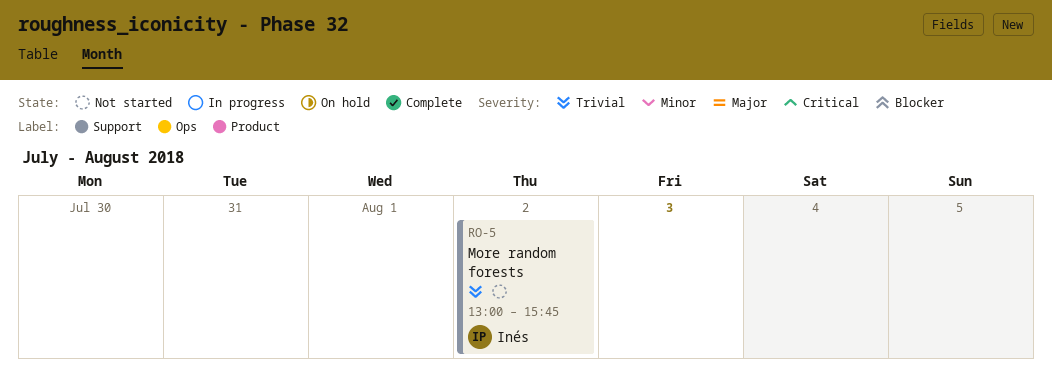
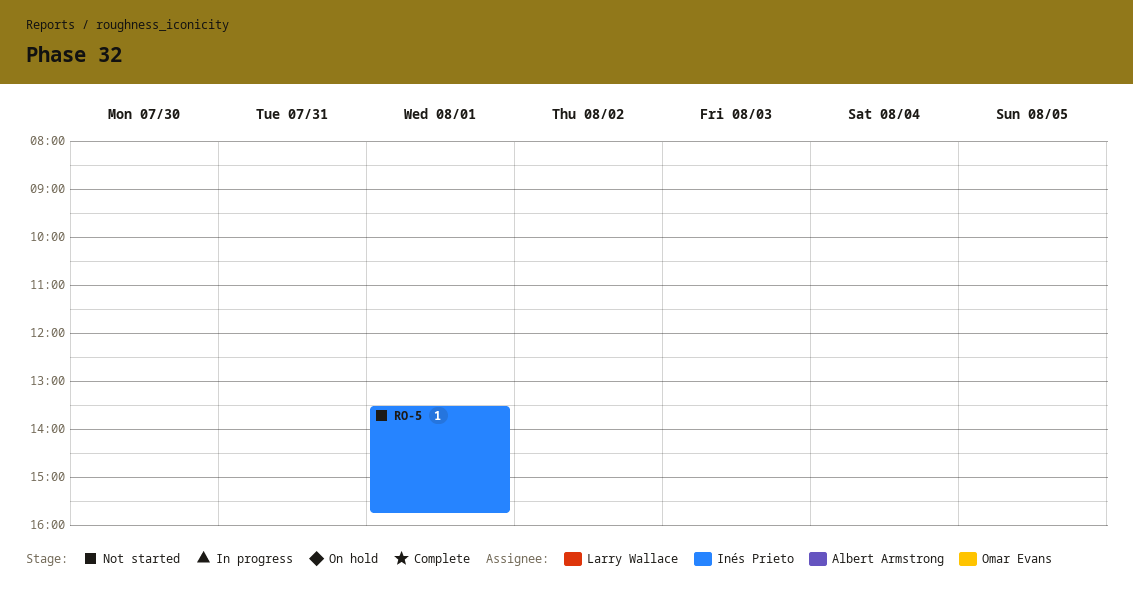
RO-5, day: Aug 2 -> Aug 1
RO-5, begins: 13:00 -> 13:30

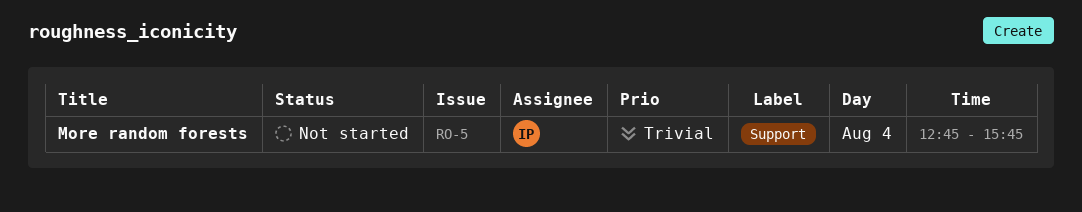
RO-5, day: Aug 1 -> Aug 4
RO-5, begins: 13:30 -> 12:45

